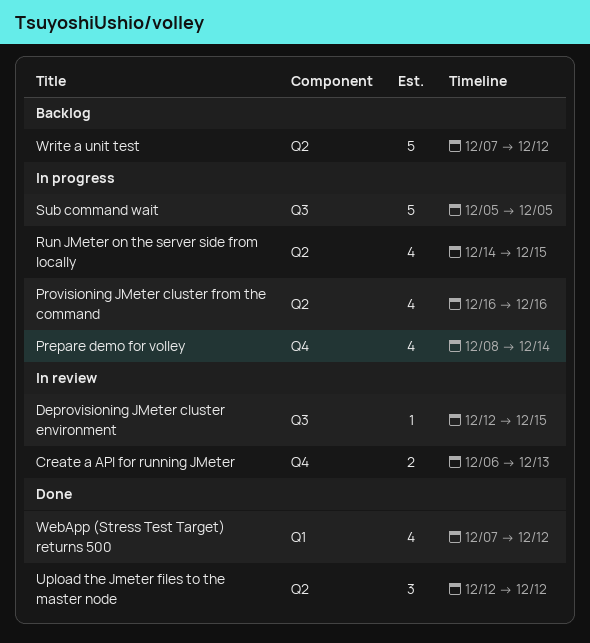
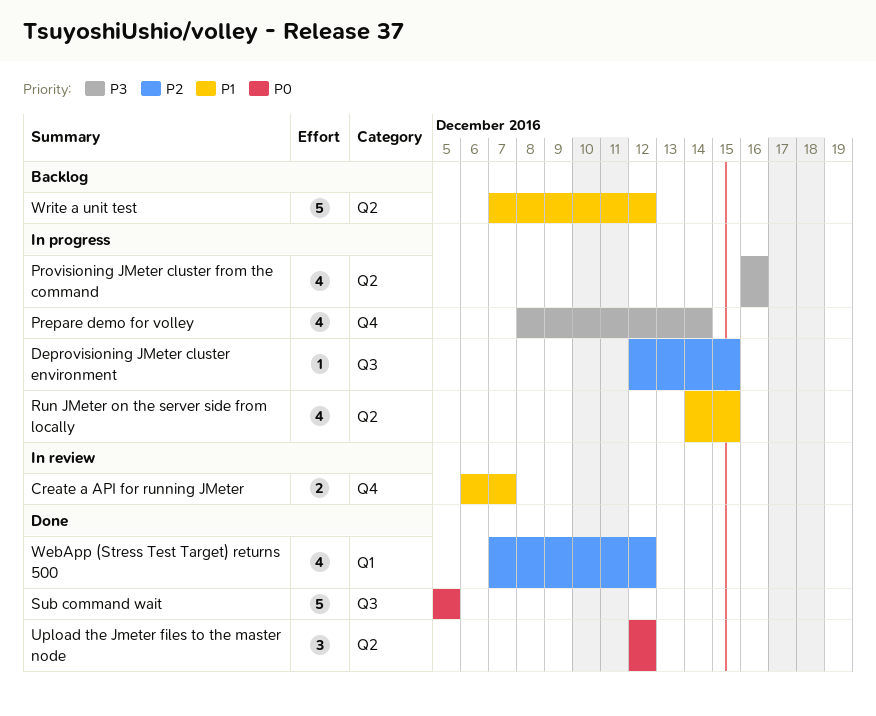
Create a API for running JMeter, due: Dec 13 -> Dec 7
Deprovisioning JMeter cluster environment, status: In review -> In progress
Sub command wait, status: In progress -> Done

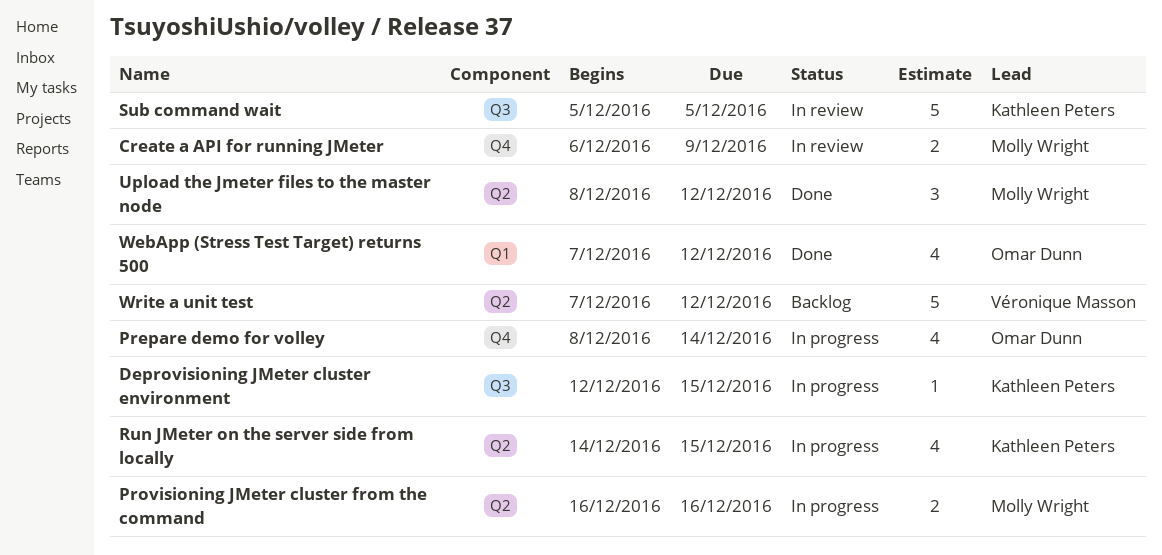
Create a API for running JMeter, due: Dec 7 -> Dec 9
Provisioning JMeter cluster from the command, estimate: 4 -> 2
Sub command wait, status: Done -> In review
Upload the Jmeter files to the master node, start: Dec 12 -> Dec 8

